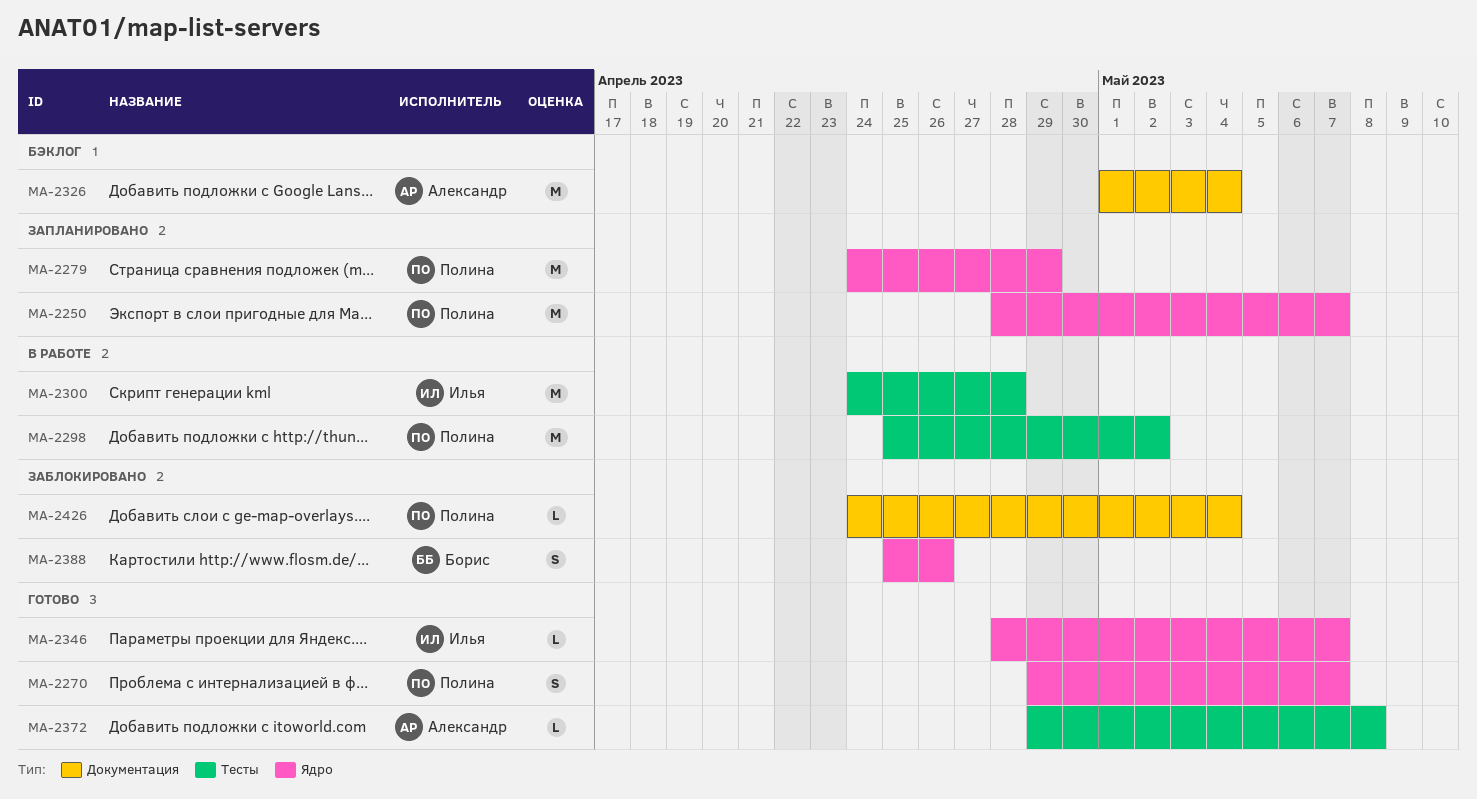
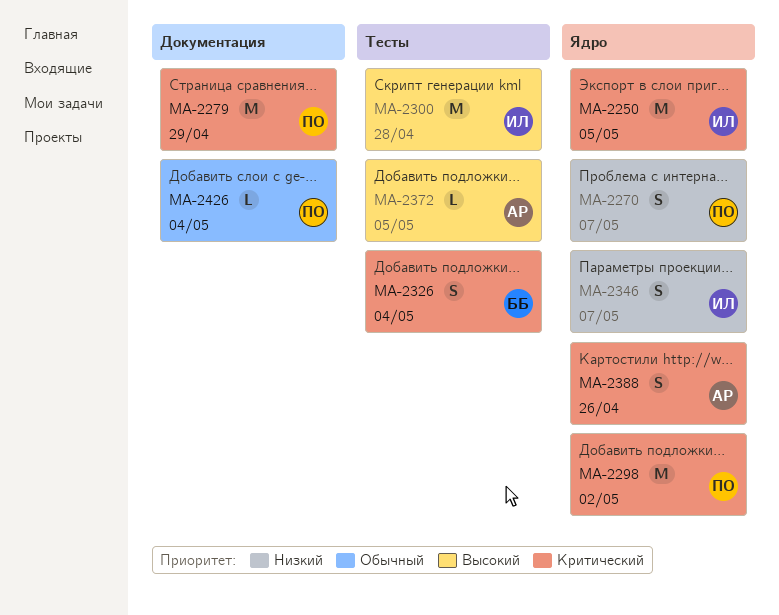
MA-2250, owner: Полина -> Илья
MA-2250, due: May 7 -> May 5
MA-2279, label: Ядро -> Документация
MA-2298, label: Тесты -> Ядро
MA-2326, owner: Александр -> Борис
MA-2326, label: Документация -> Тесты
MA-2326, estimate: M -> S
MA-2346, estimate: L -> S
MA-2372, due: May 8 -> May 5
MA-2388, owner: Борис -> Александр

